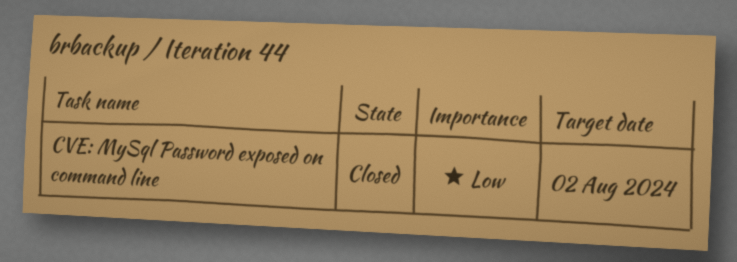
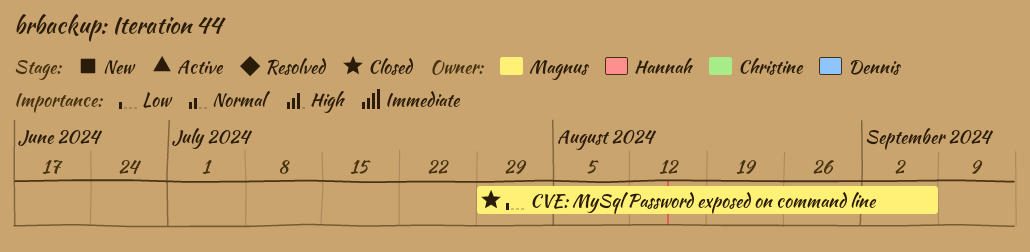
CVE: MySql Password exposed on command line, due: Aug 2 -> Sep 6

